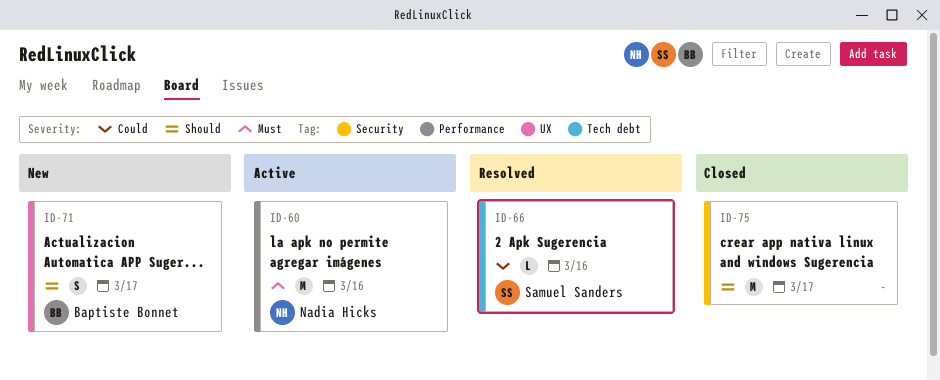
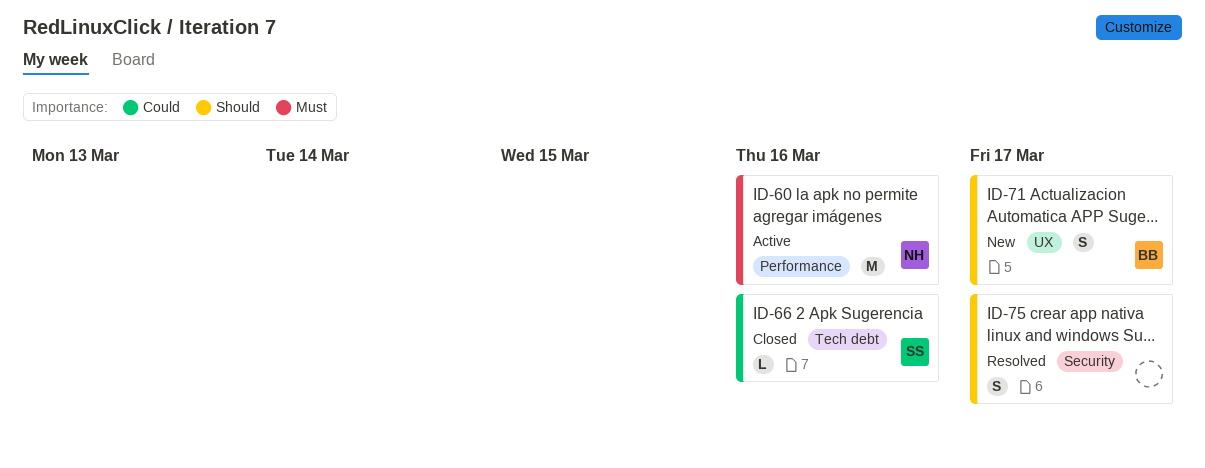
ID-66, status: Resolved -> Closed
ID-75, status: Closed -> Resolved
ID-75, estimate: M -> S

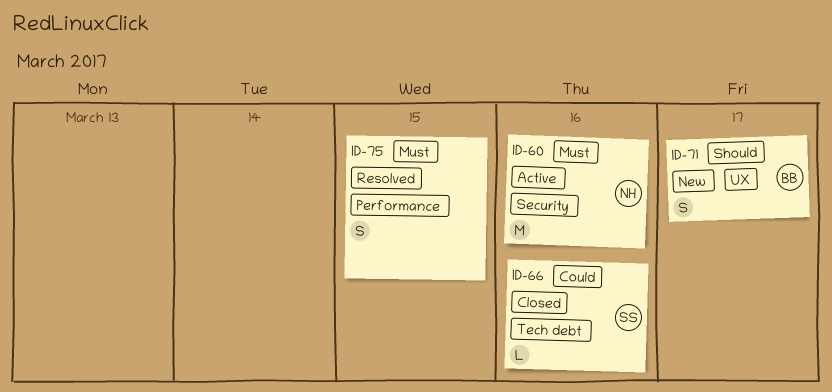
ID-60, label: Performance -> Security
ID-75, priority: Should -> Must
ID-75, label: Security -> Performance
ID-75, due: Mar 17 -> Mar 15

